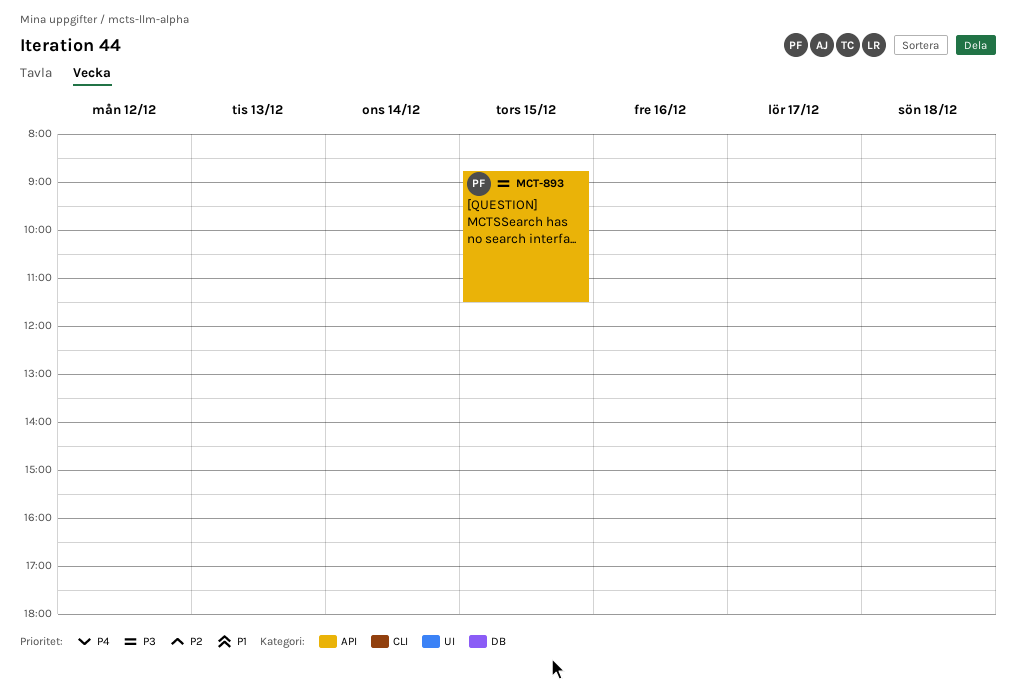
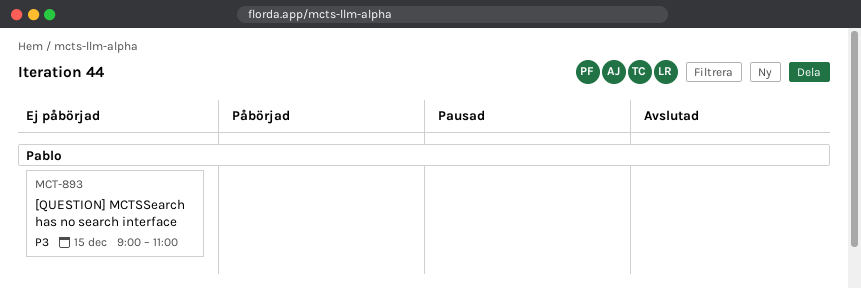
MCT-893, begins: 08:45 -> 09:00
MCT-893, ends: 11:30 -> 11:00

